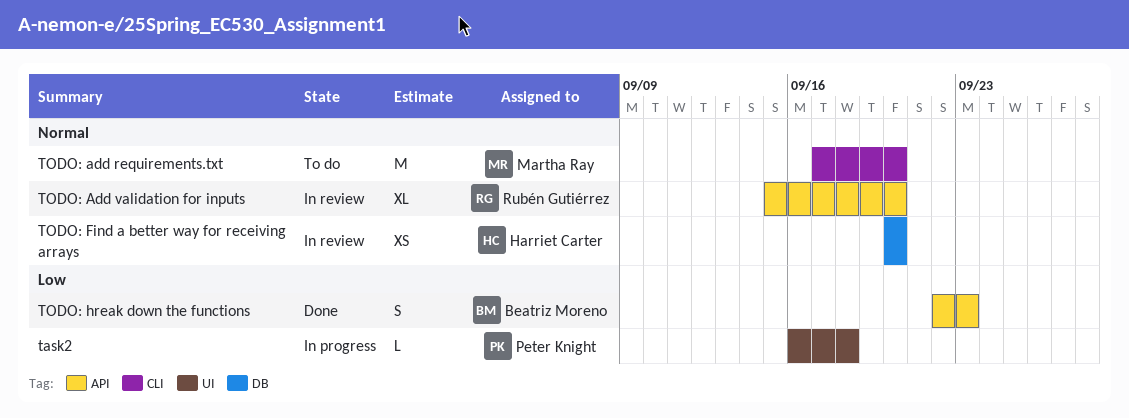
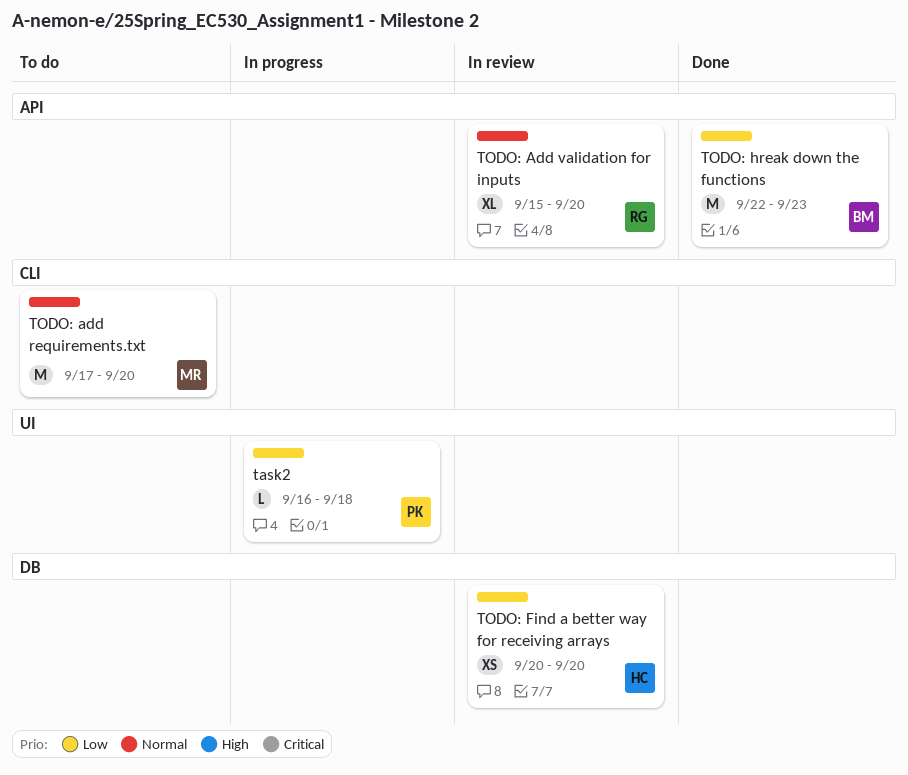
TODO: Find a better way for receiving arrays, priority: Normal -> Low
TODO: hreak down the functions, estimate: S -> M

